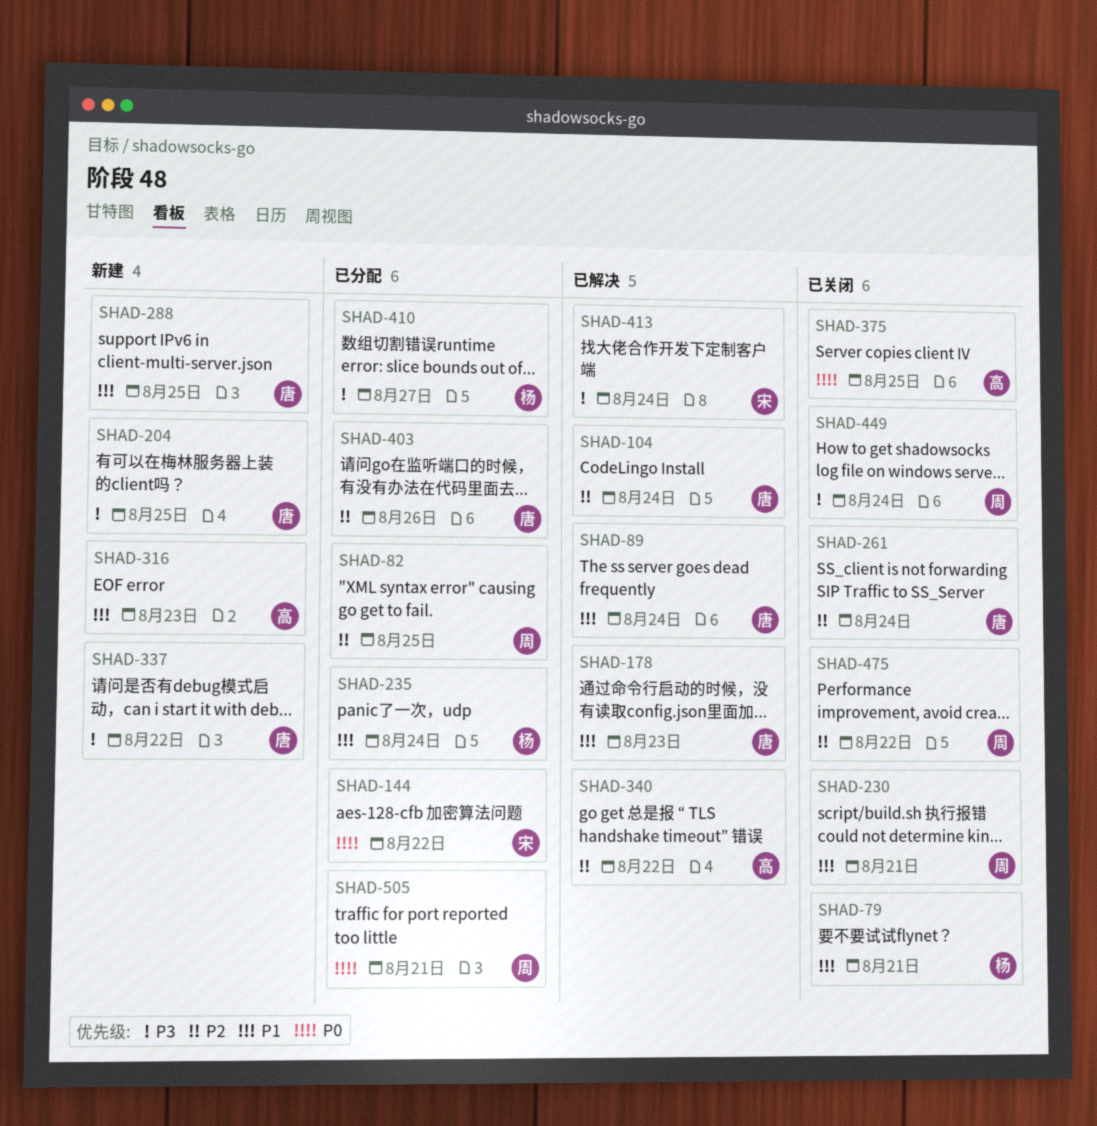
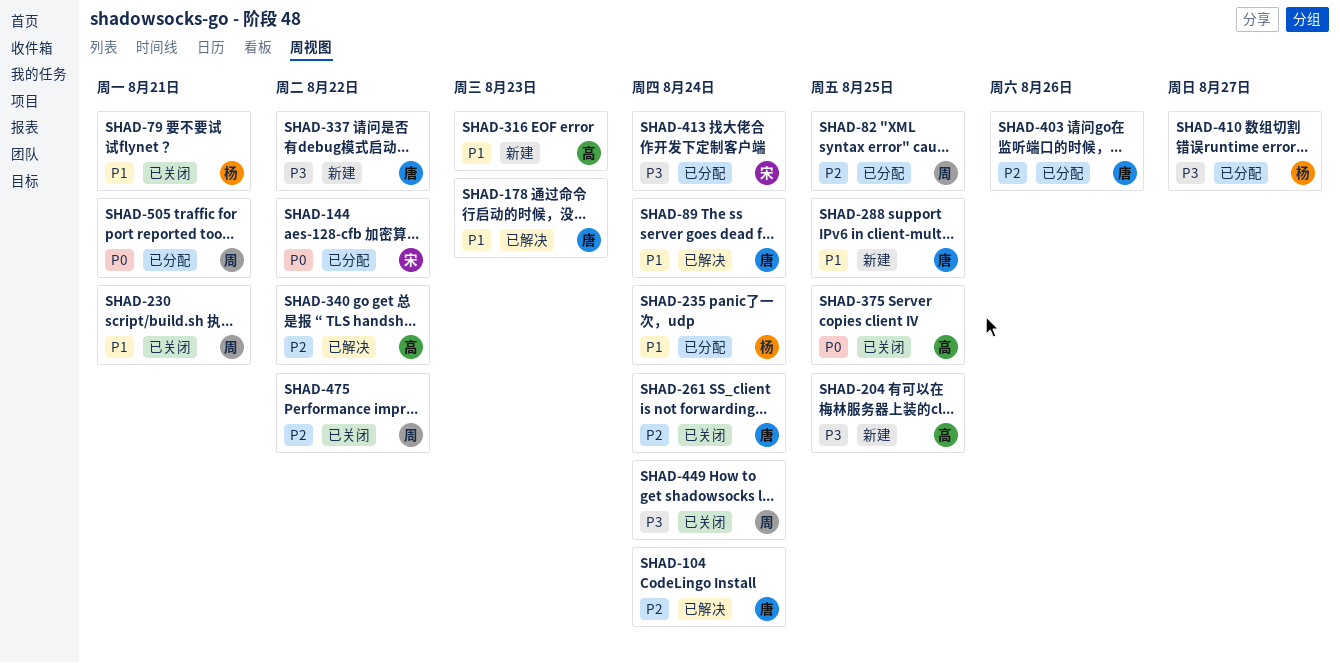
SHAD-204, owner: 唐 -> 高
SHAD-413, status: 已解决 -> 已分配

